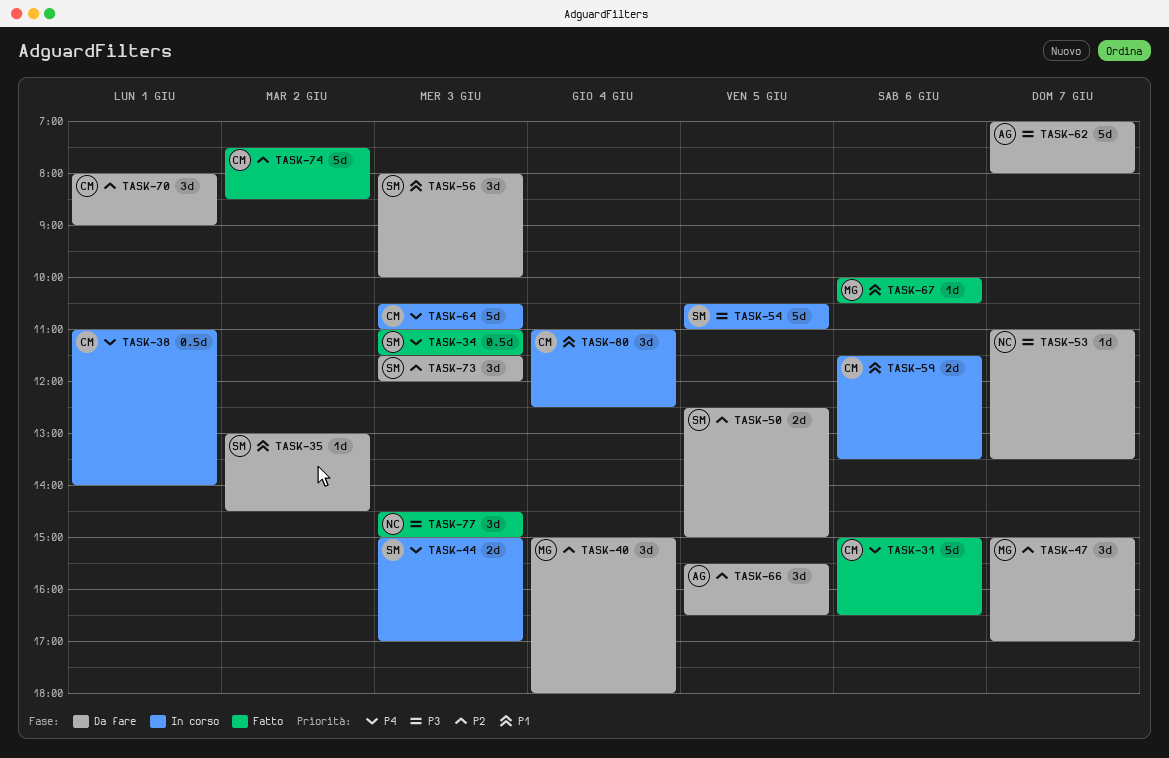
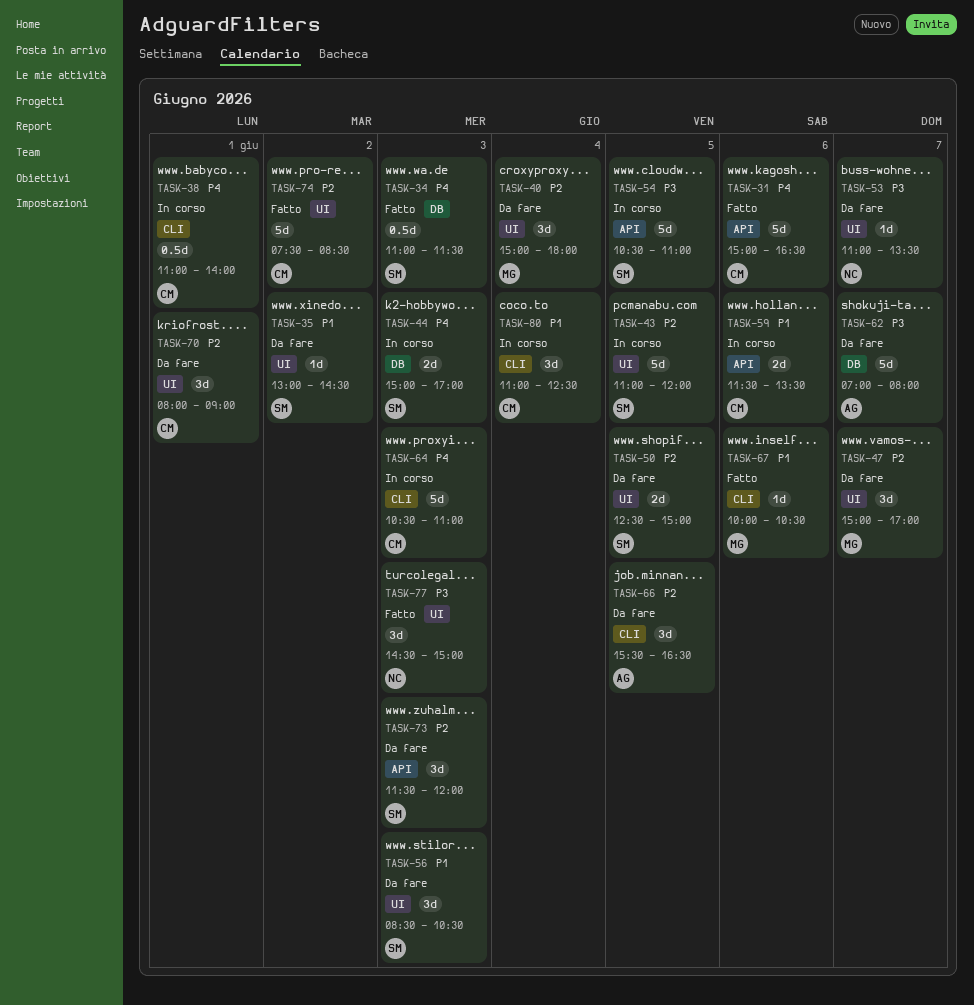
TASK-43: none -> present
TASK-56, begins: 08:00 -> 08:30
TASK-56, ends: 10:00 -> 10:30

